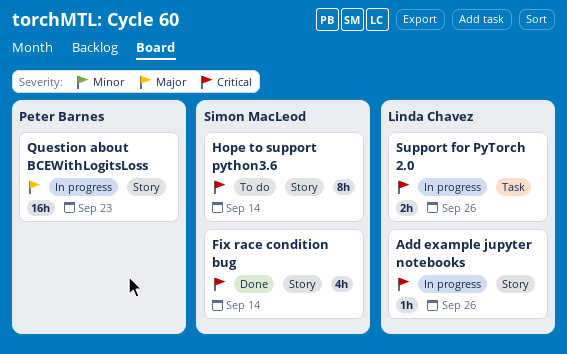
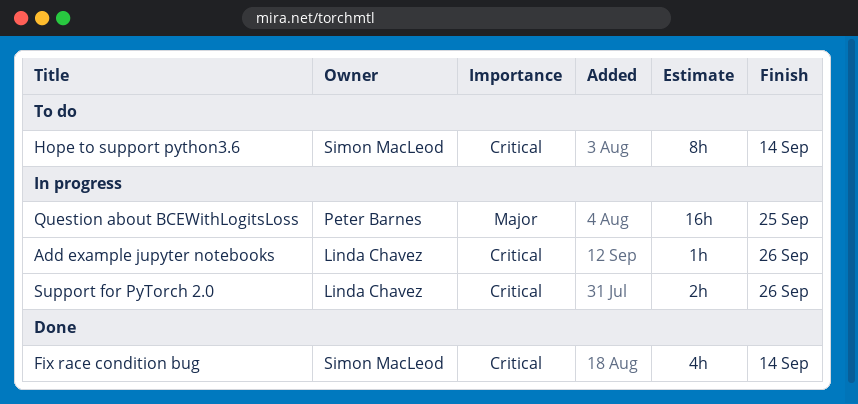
Question about BCEWithLogitsLoss, due: Sep 23 -> Sep 25

